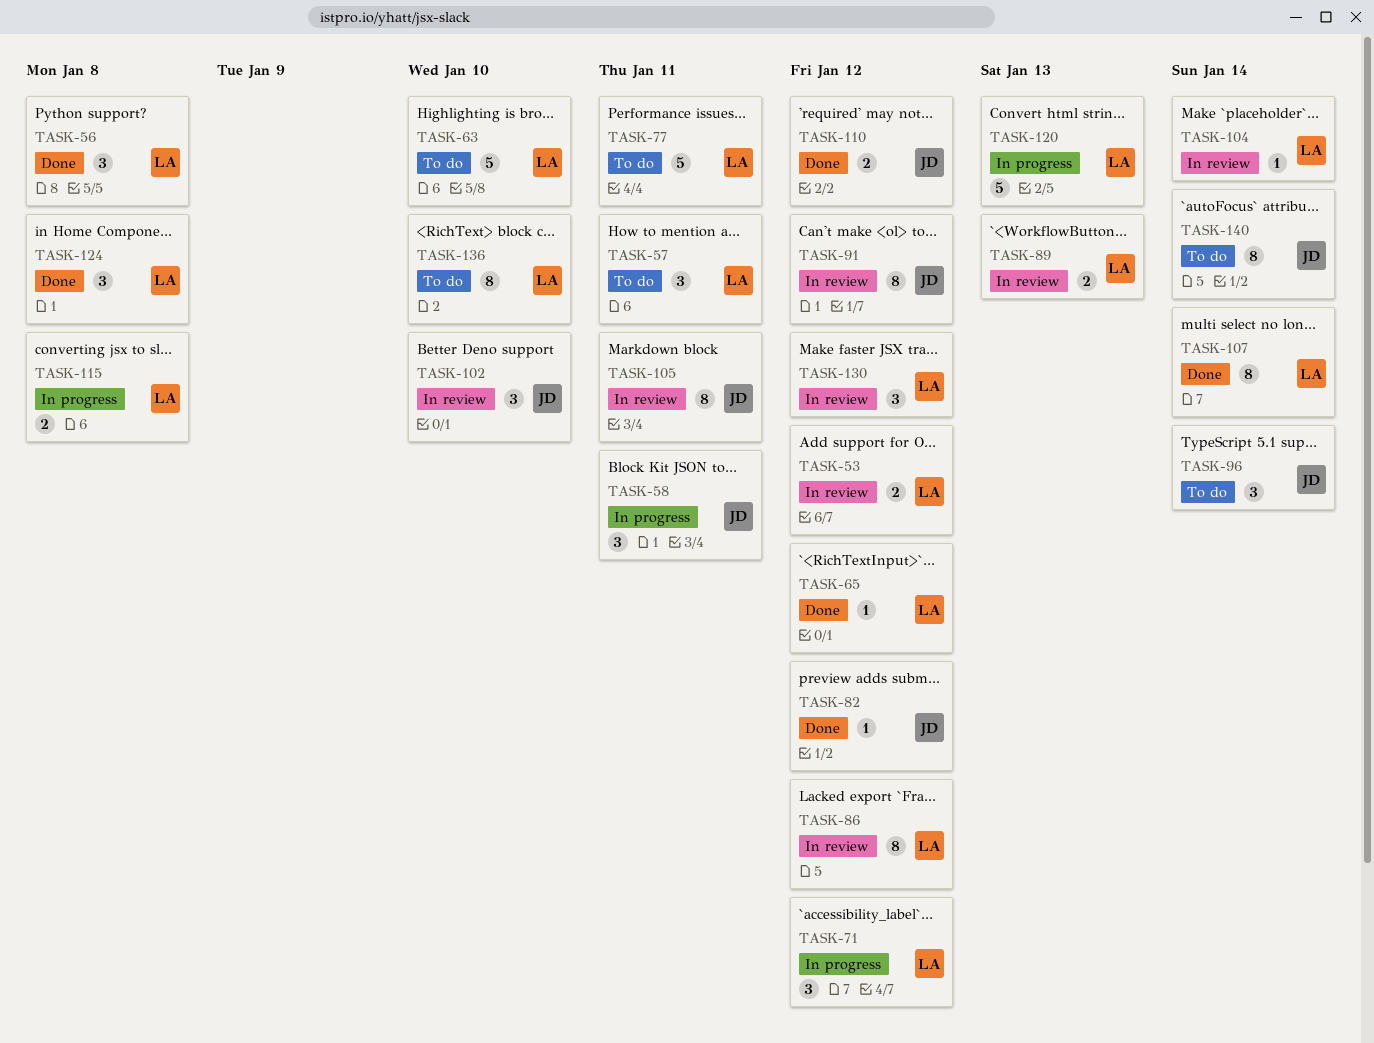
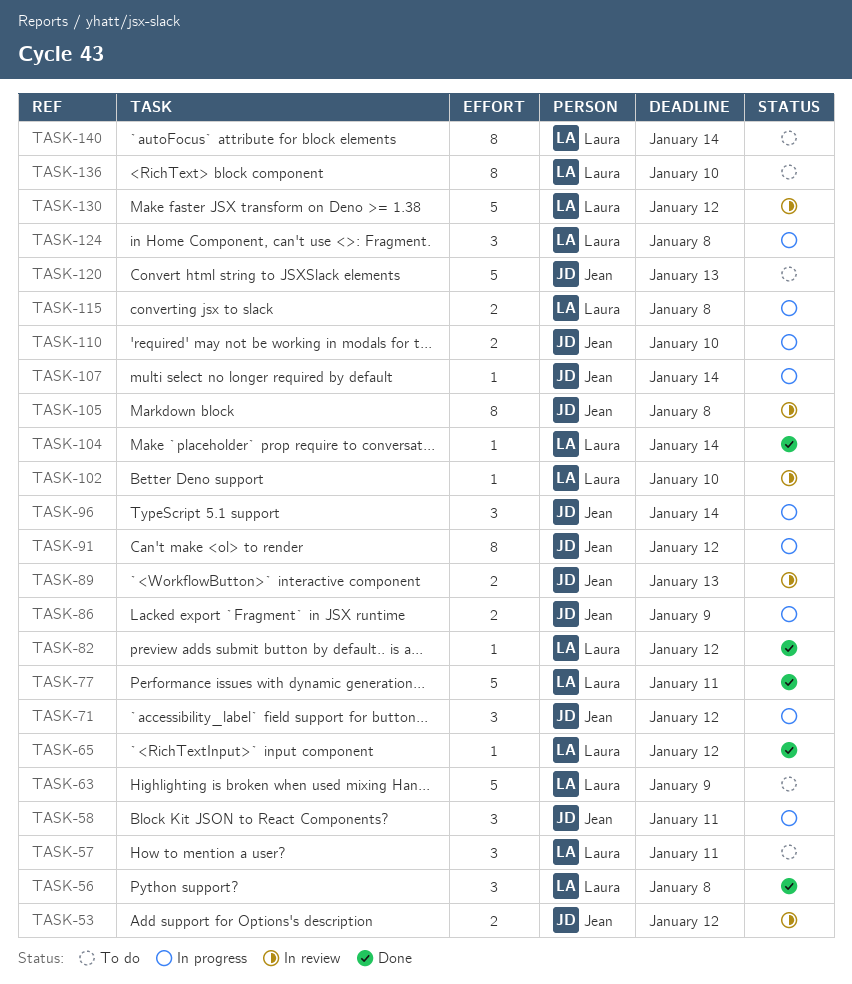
TASK-53, owner: Laura -> Jean
TASK-63, due: Jan 10 -> Jan 9
TASK-71, owner: Laura -> Jean
TASK-77, status: To do -> Done
TASK-82, owner: Jean -> Laura
TASK-86, status: In review -> In progress
TASK-86, owner: Laura -> Jean
TASK-86, estimate: 8 -> 2
TASK-86, due: Jan 12 -> Jan 9
TASK-89, owner: Laura -> Jean
TASK-91, status: In review -> In progress
TASK-96, status: To do -> In progress
TASK-102, owner: Jean -> Laura
TASK-102, estimate: 3 -> 1
TASK-104, status: In review -> Done
TASK-105, due: Jan 11 -> Jan 8
TASK-107, status: Done -> In progress
TASK-107, owner: Laura -> Jean
TASK-107, estimate: 8 -> 1
TASK-110, status: Done -> In progress
TASK-110, due: Jan 12 -> Jan 10
TASK-120, status: In progress -> To do
TASK-120, owner: Laura -> Jean
TASK-124, status: Done -> In progress
TASK-130, estimate: 3 -> 5
TASK-140, owner: Jean -> Laura

